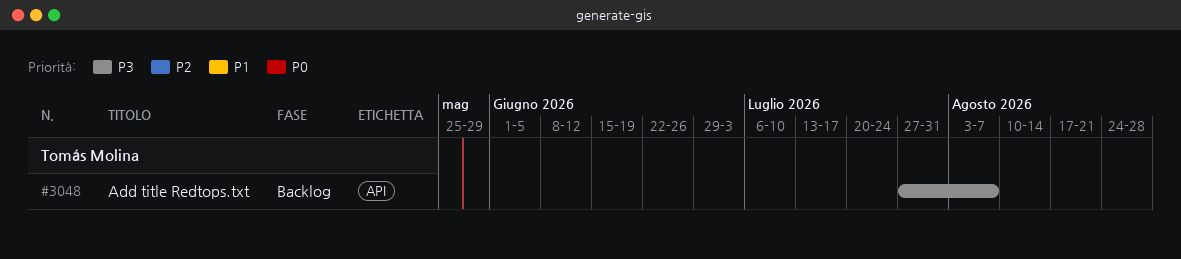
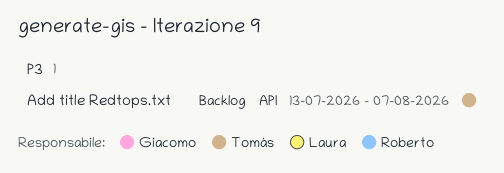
Add title Redtops.txt, start: Jul 27 -> Jul 13

